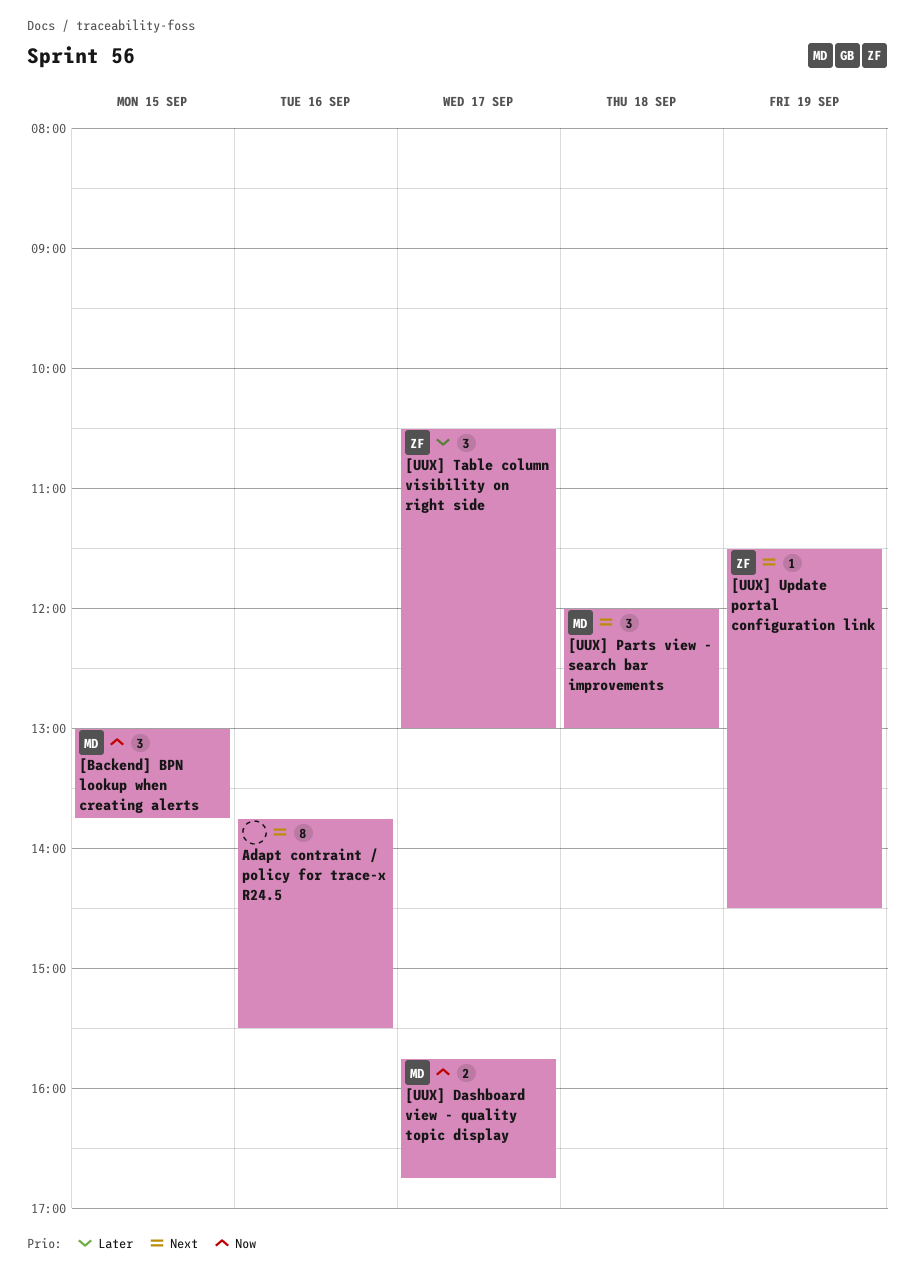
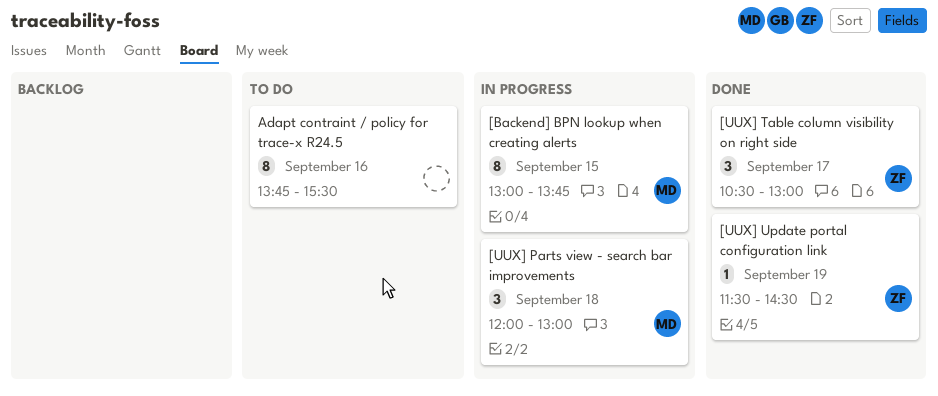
[Backend] BPN lookup when creating alerts, estimate: 3 -> 8
[UUX] Dashboard view - quality topic display: present -> none

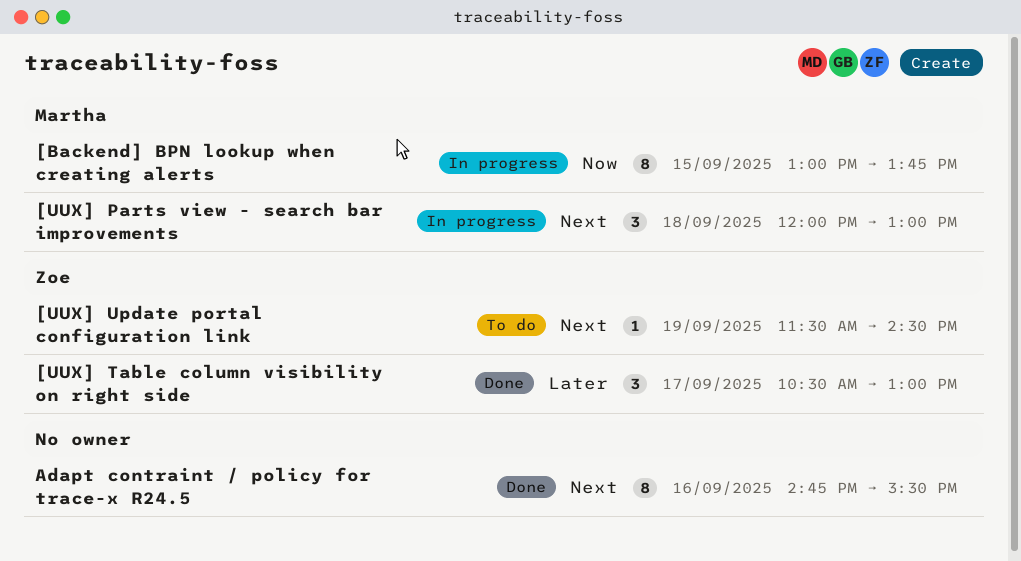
[UUX] Update portal configuration link, status: Done -> To do
Adapt contraint / policy for trace-x R24.5, status: To do -> Done
Adapt contraint / policy for trace-x R24.5, begins: 13:45 -> 14:45

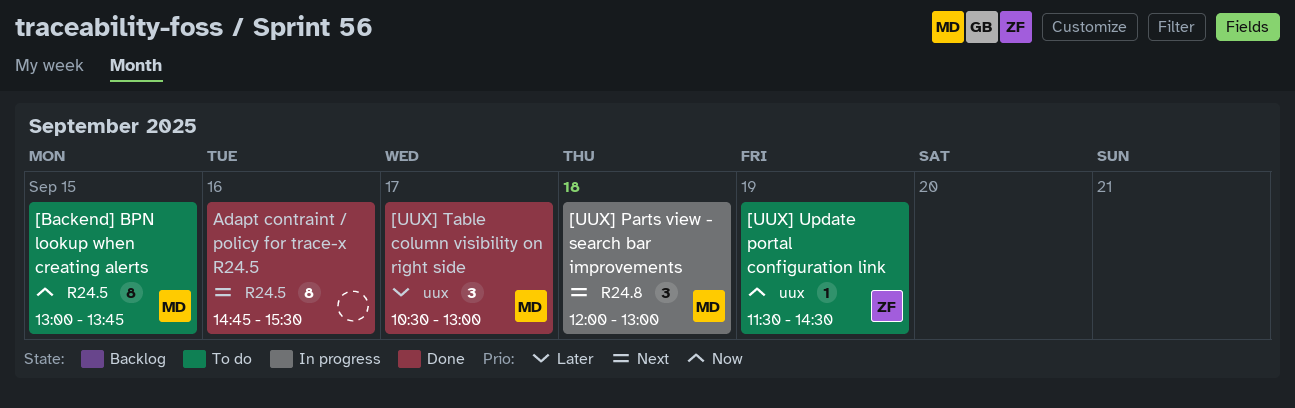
[Backend] BPN lookup when creating alerts, status: In progress -> To do
[UUX] Table column visibility on right side, owner: Zoe -> Martha
[UUX] Update portal configuration link, priority: Next -> Now

